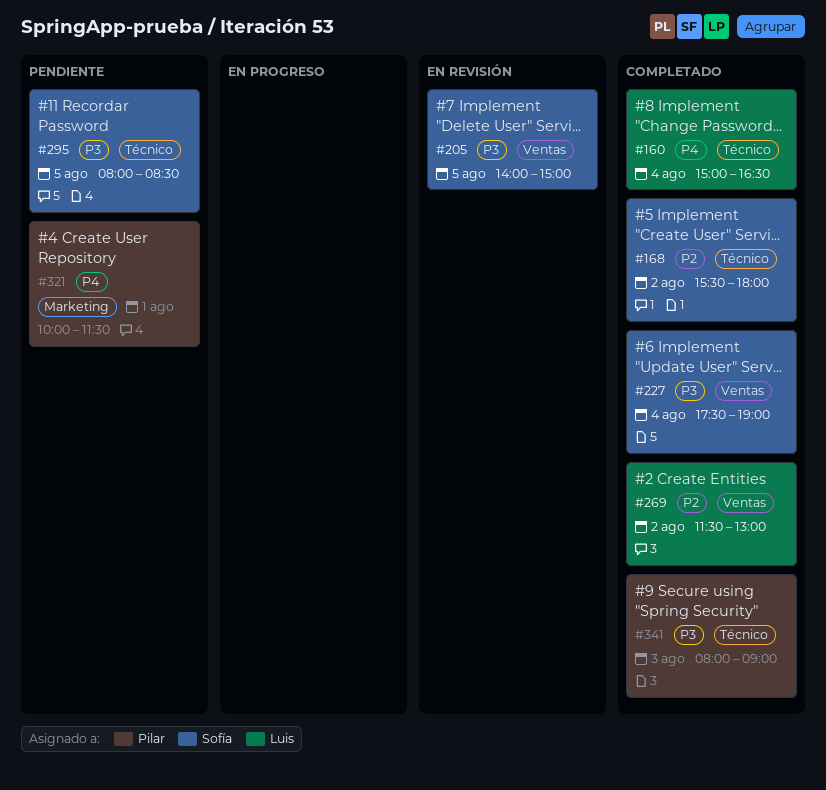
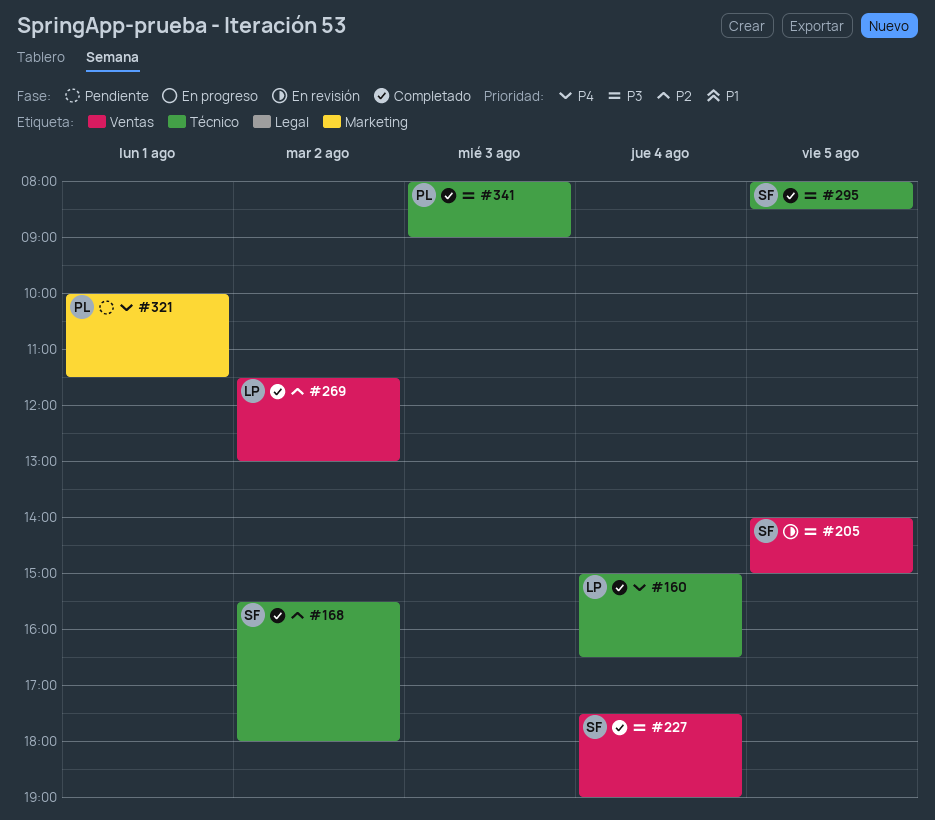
#295, status: Pendiente -> Completado

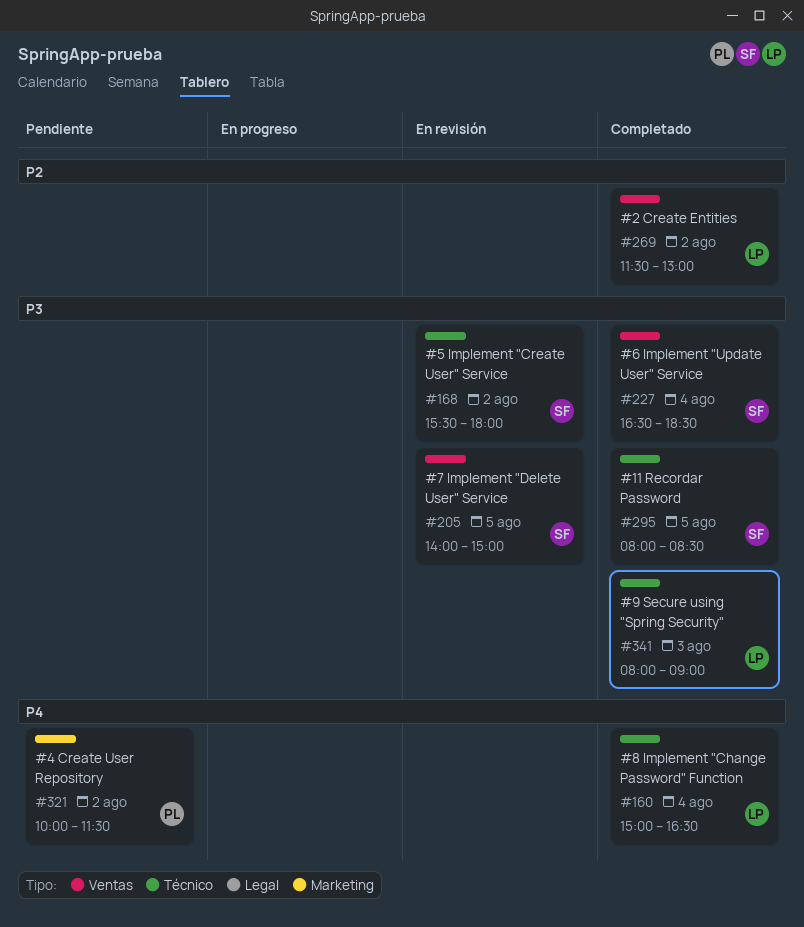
#168, status: Completado -> En revisión
#168, priority: P2 -> P3
#227, begins: 17:30 -> 16:30
#227, ends: 19:00 -> 18:30
#321, day: Aug 1 -> Aug 2
#341, owner: PL -> LP

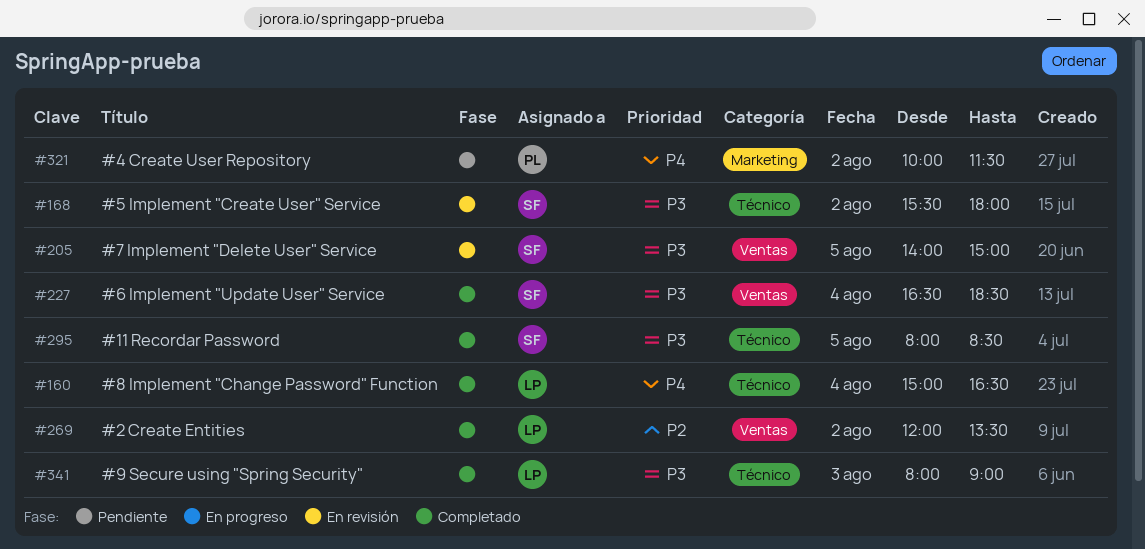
#269, begins: 11:30 -> 12:00
#269, ends: 13:00 -> 13:30

